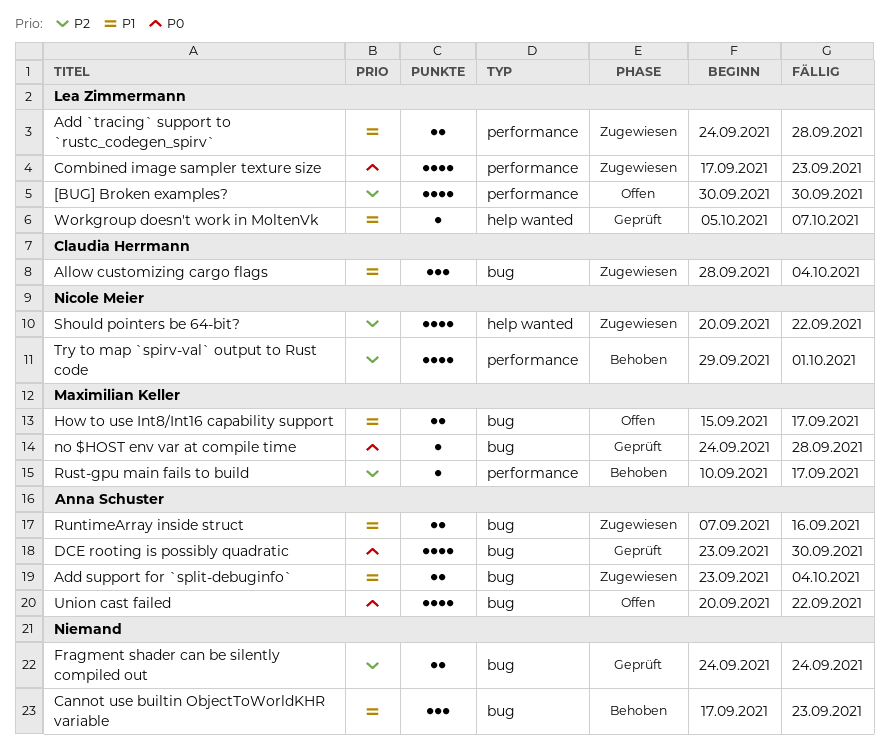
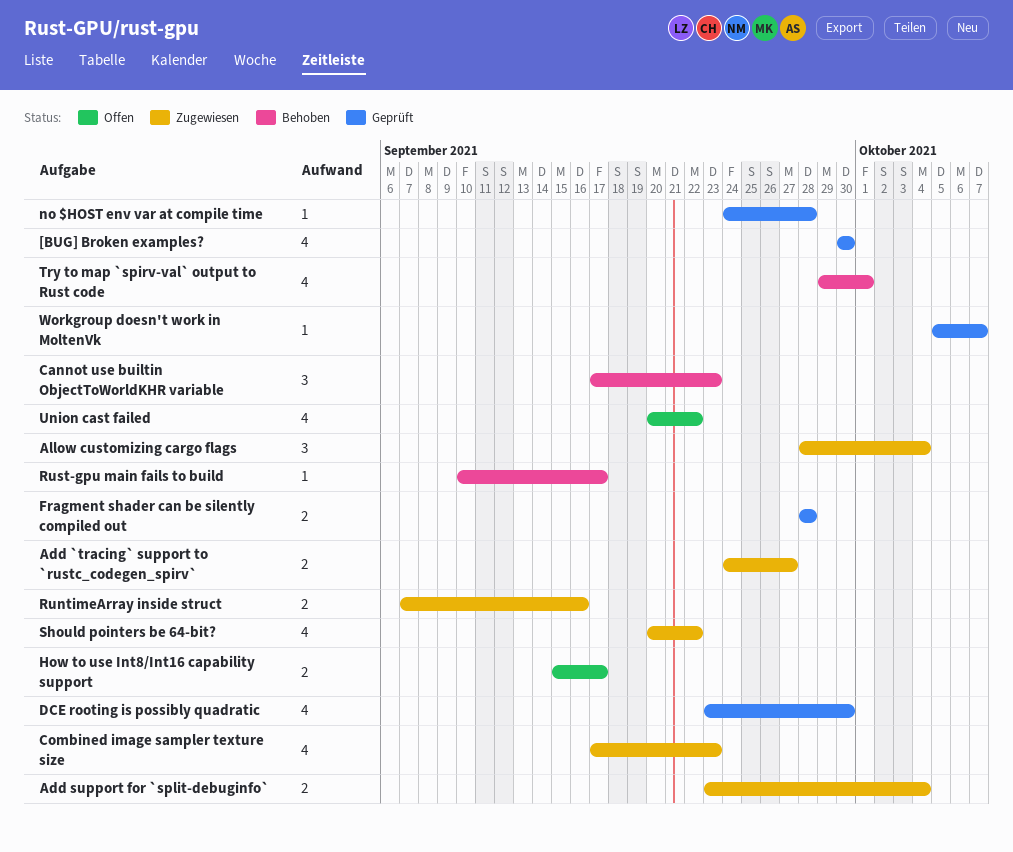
[BUG] Broken examples?, status: Offen -> Geprüft
Add `tracing` support to `rustc_codegen_spirv`, due: Sep 28 -> Sep 27
Fragment shader can be silently compiled out, start: Sep 24 -> Sep 28
Fragment shader can be silently compiled out, due: Sep 24 -> Sep 28

